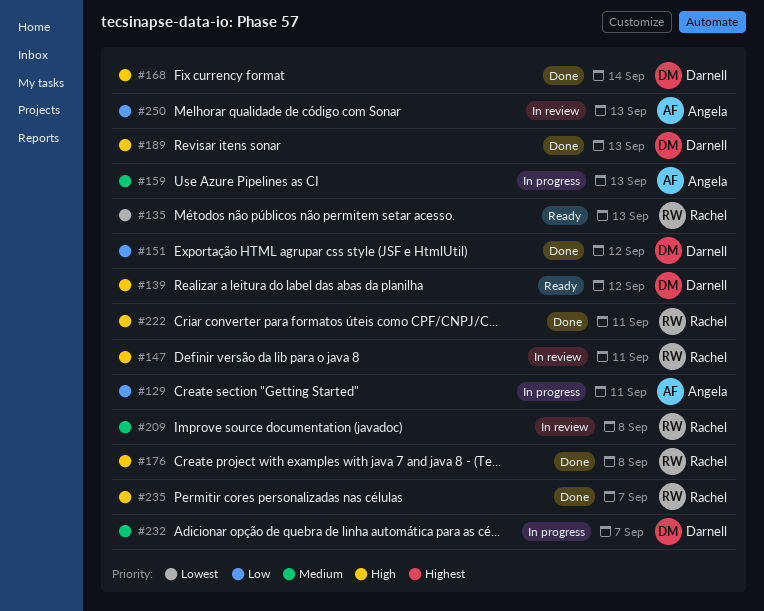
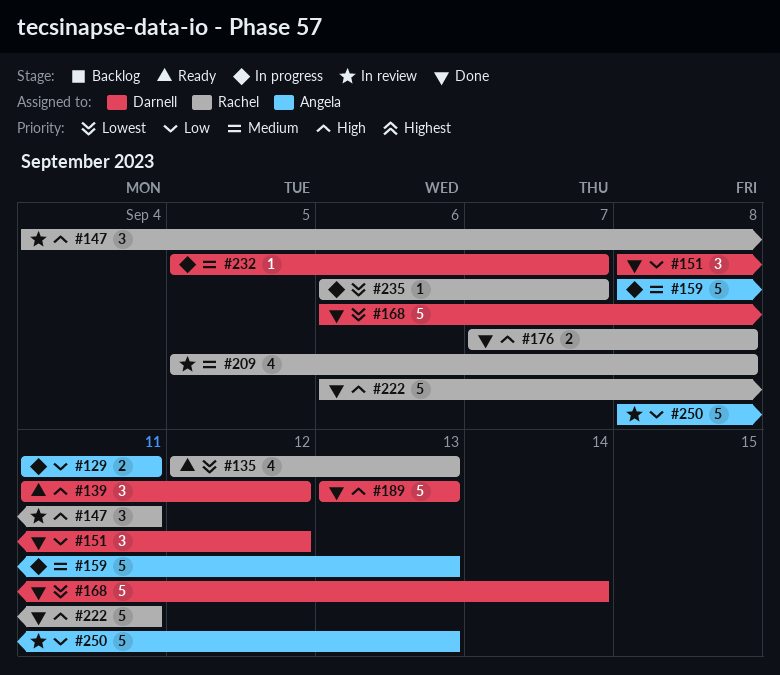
#168, priority: High -> Lowest
#235, status: Done -> In progress
#235, priority: High -> Lowest

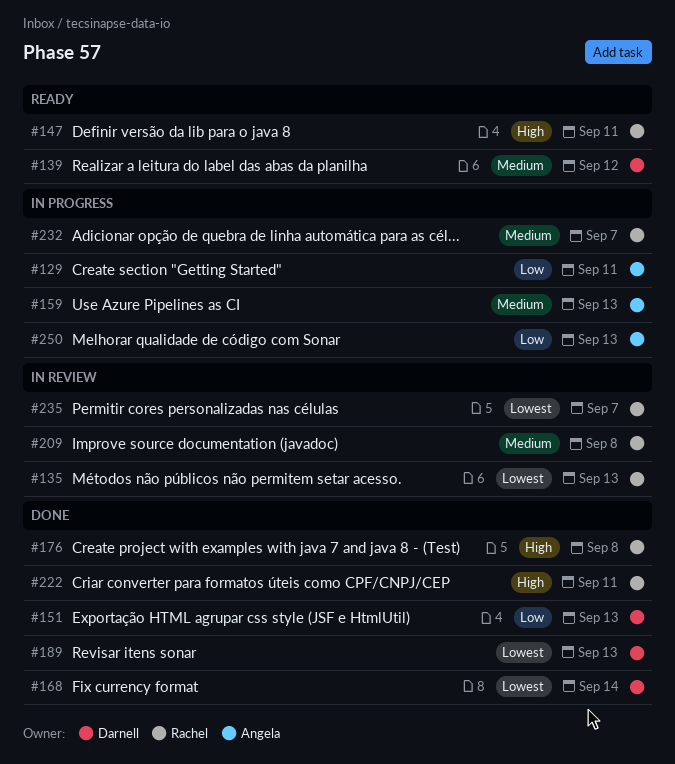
#135, status: Ready -> In review
#139, priority: High -> Medium
#147, status: In review -> Ready
#151, due: Sep 12 -> Sep 13
#189, priority: High -> Lowest
#232, owner: Darnell -> Rachel
#235, status: In progress -> In review
#250, status: In review -> In progress

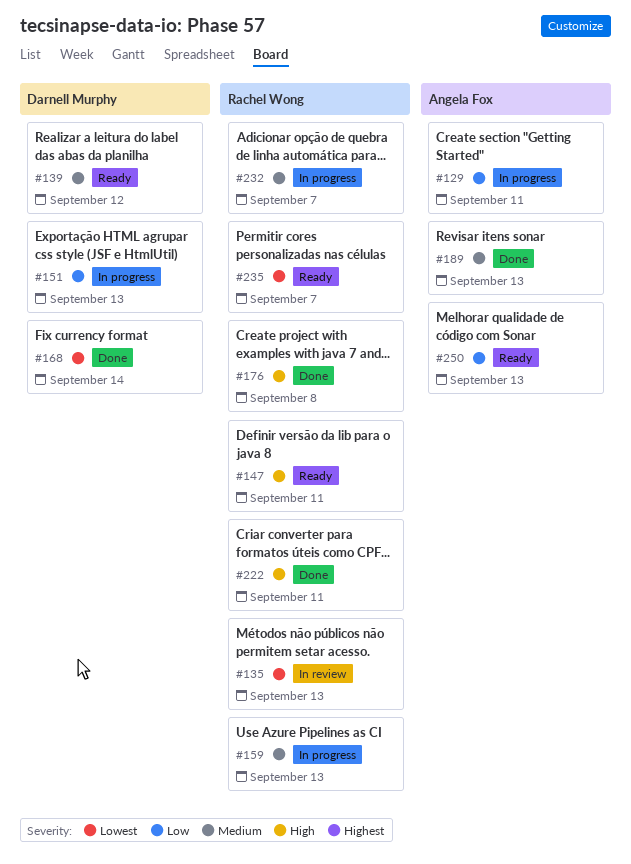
#151, status: Done -> In progress
#159, owner: Angela Fox -> Rachel Wong
#189, owner: Darnell Murphy -> Angela Fox
#189, priority: Lowest -> Medium
#209: present -> none
#235, status: In review -> Ready
#250, status: In progress -> Ready

